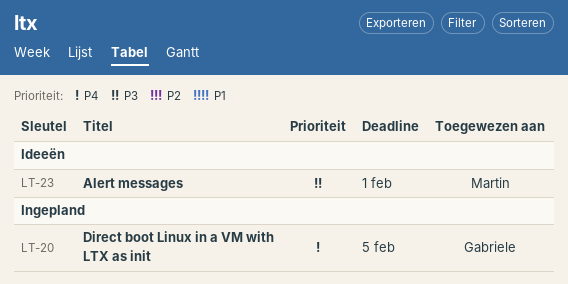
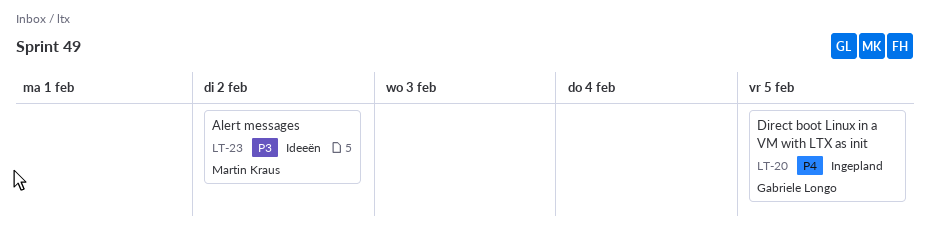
LT-23, due: Feb 1 -> Feb 2

